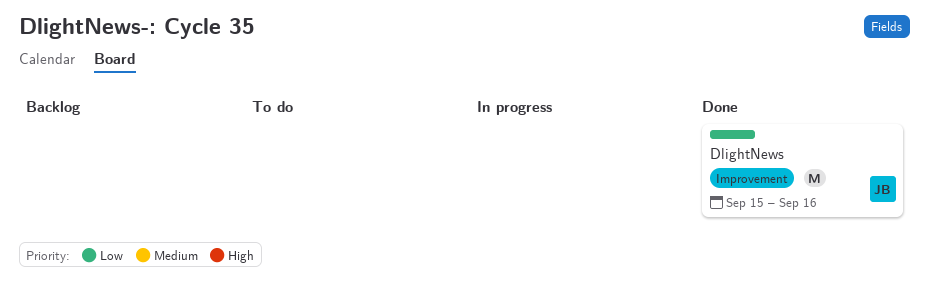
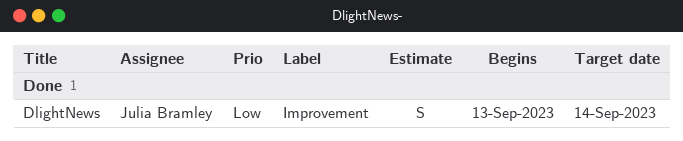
DlightNews, estimate: M -> S
DlightNews, start: Sep 15 -> Sep 13
DlightNews, due: Sep 16 -> Sep 14

